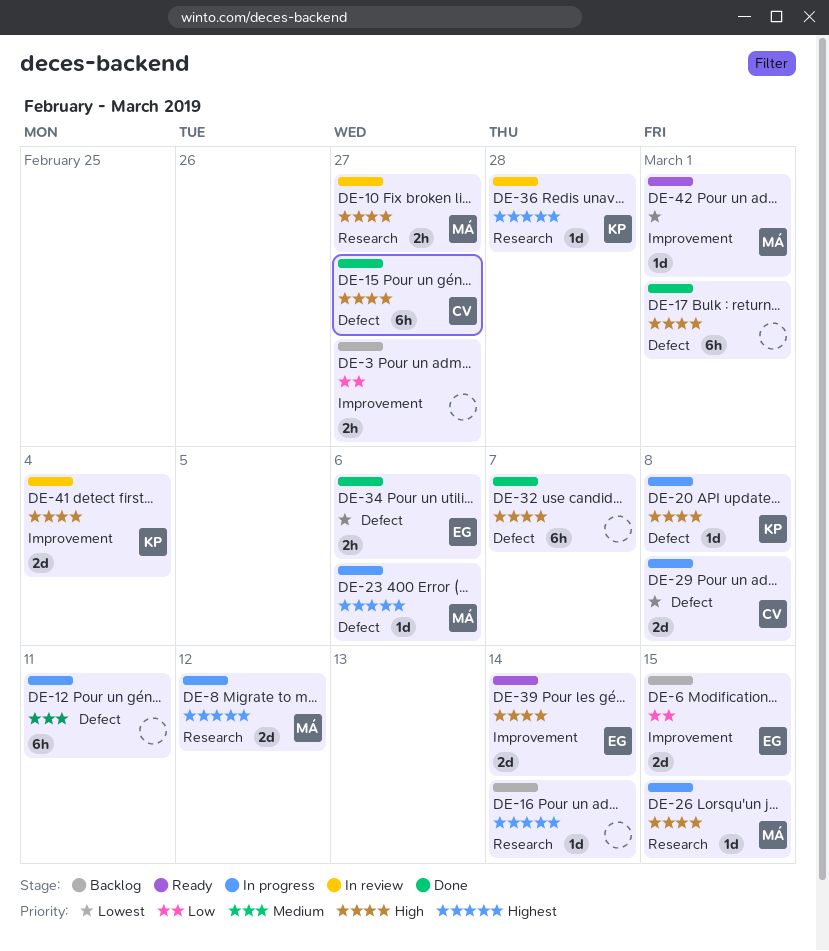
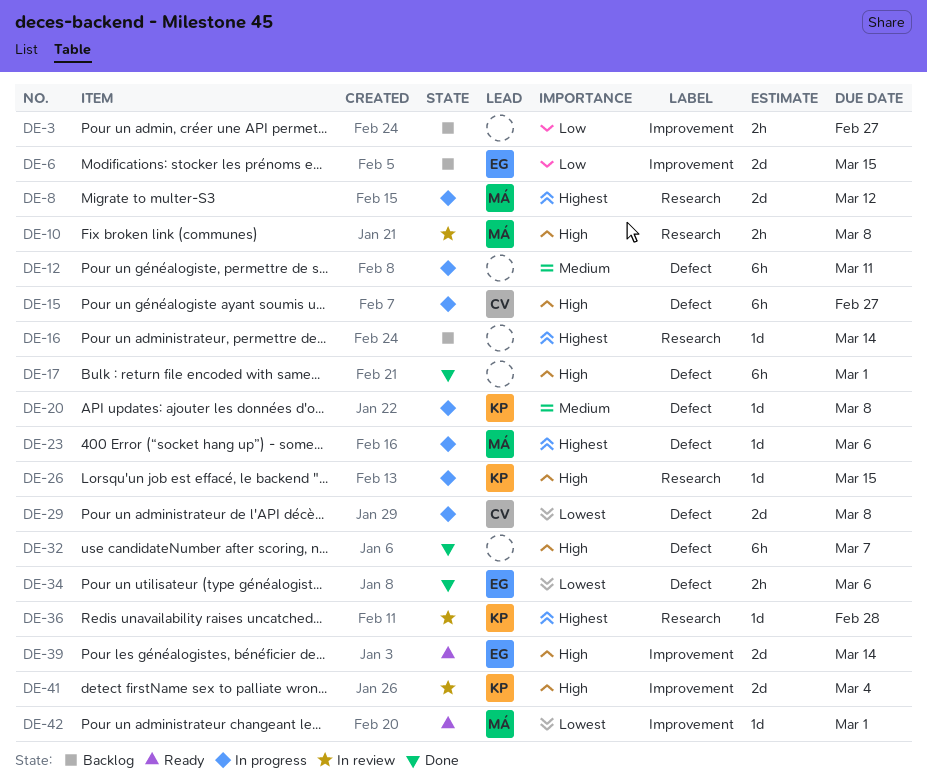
DE-10, due: Feb 27 -> Mar 8
DE-15, status: Done -> In progress
DE-20, priority: High -> Medium
DE-26, owner: MÁ -> KP

